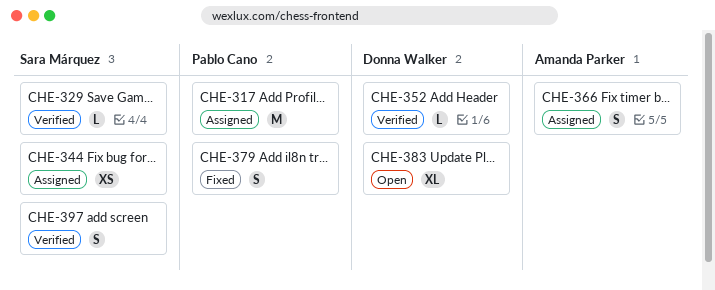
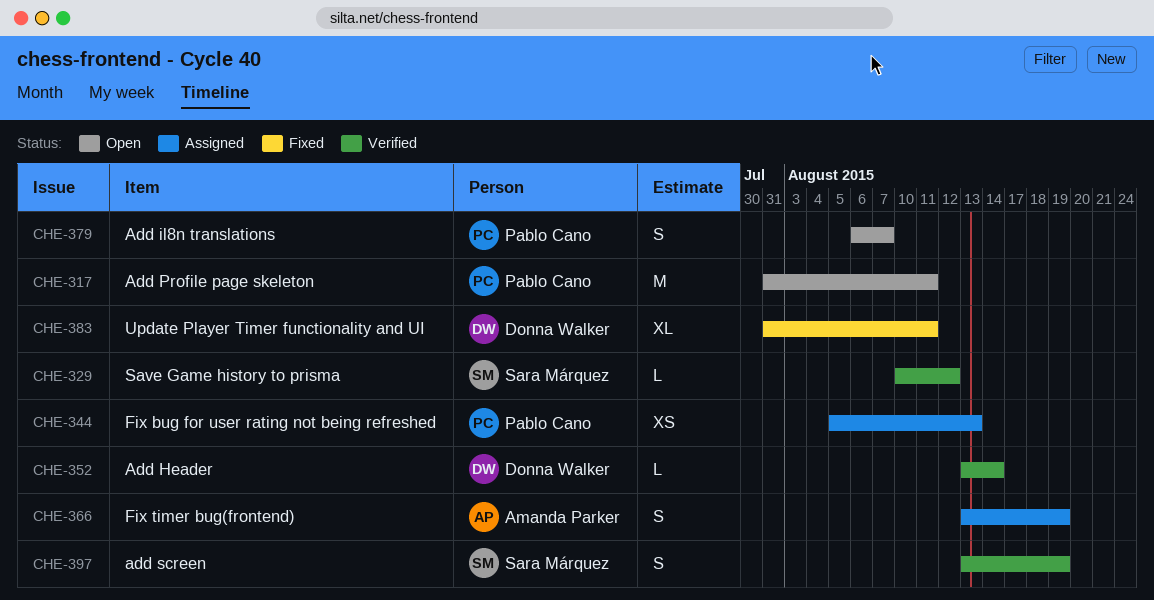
CHE-317, status: Assigned -> Open
CHE-344, owner: Sara Márquez -> Pablo Cano
CHE-379, status: Fixed -> Open
CHE-383, status: Open -> Fixed

